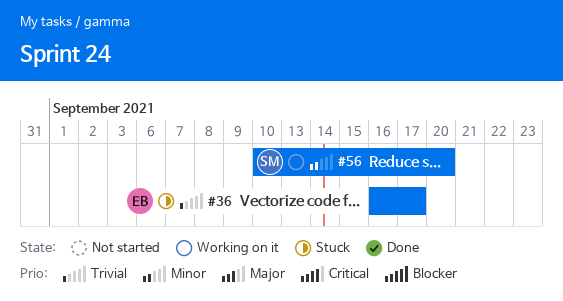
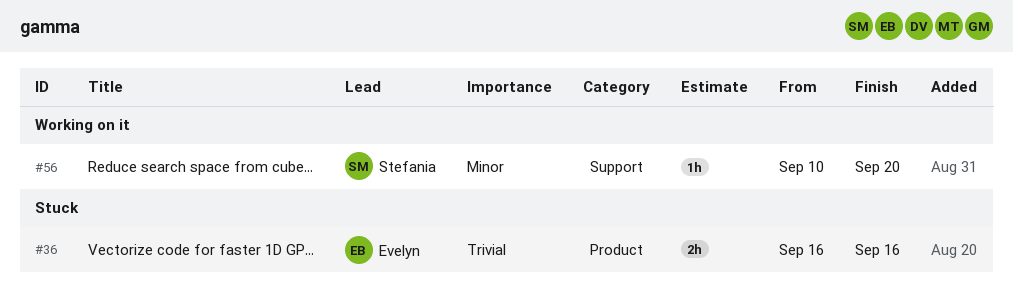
#36, due: Sep 17 -> Sep 16

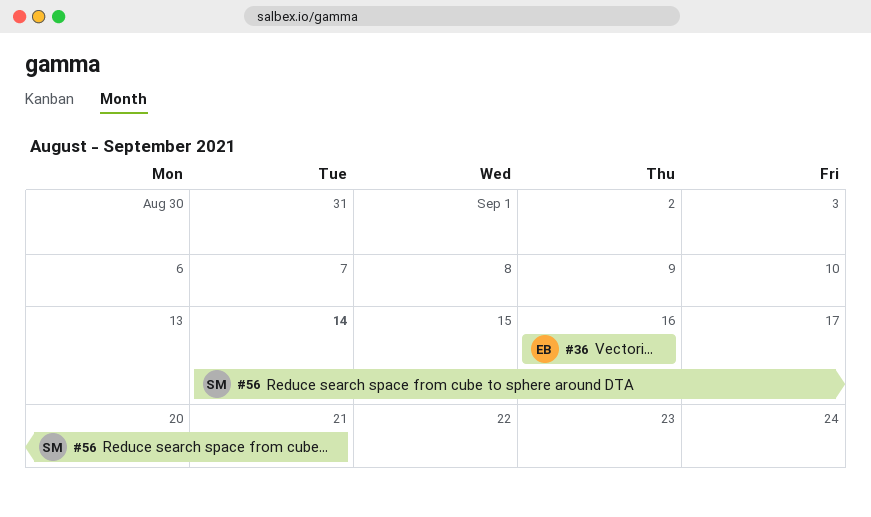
#56, start: Sep 10 -> Sep 14
#56, due: Sep 20 -> Sep 21

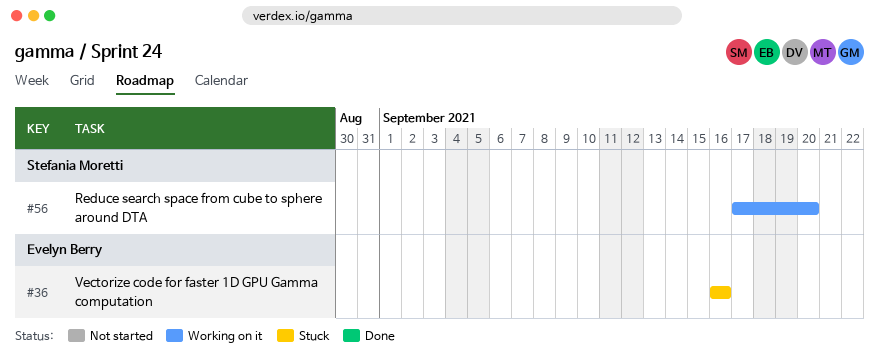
#56, start: Sep 14 -> Sep 17
#56, due: Sep 21 -> Sep 20

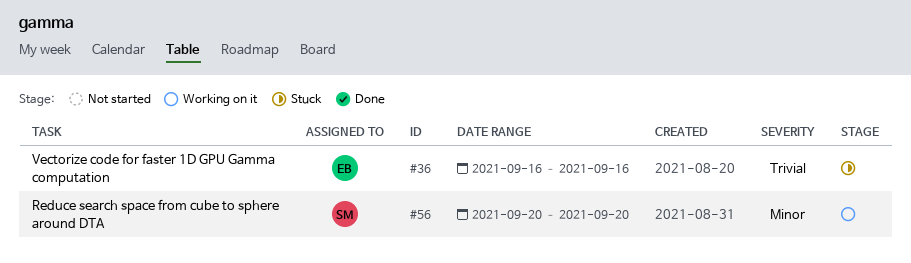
#56, start: Sep 17 -> Sep 20

